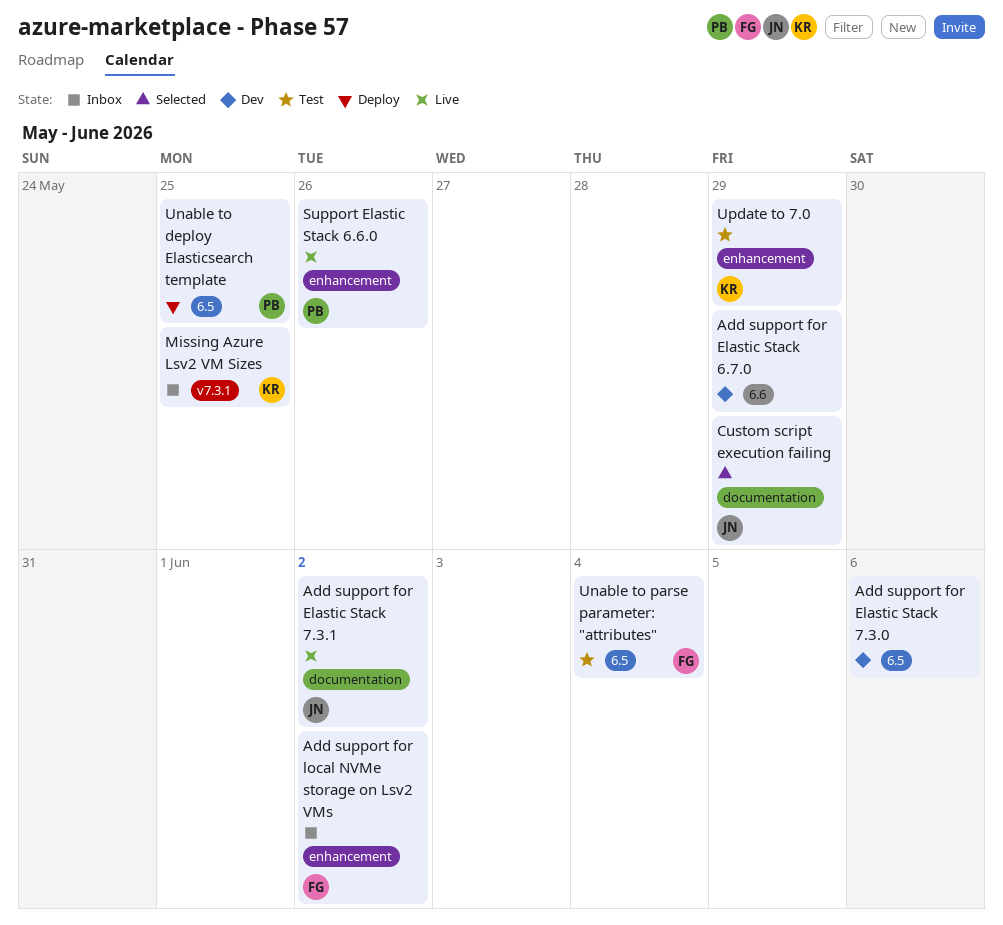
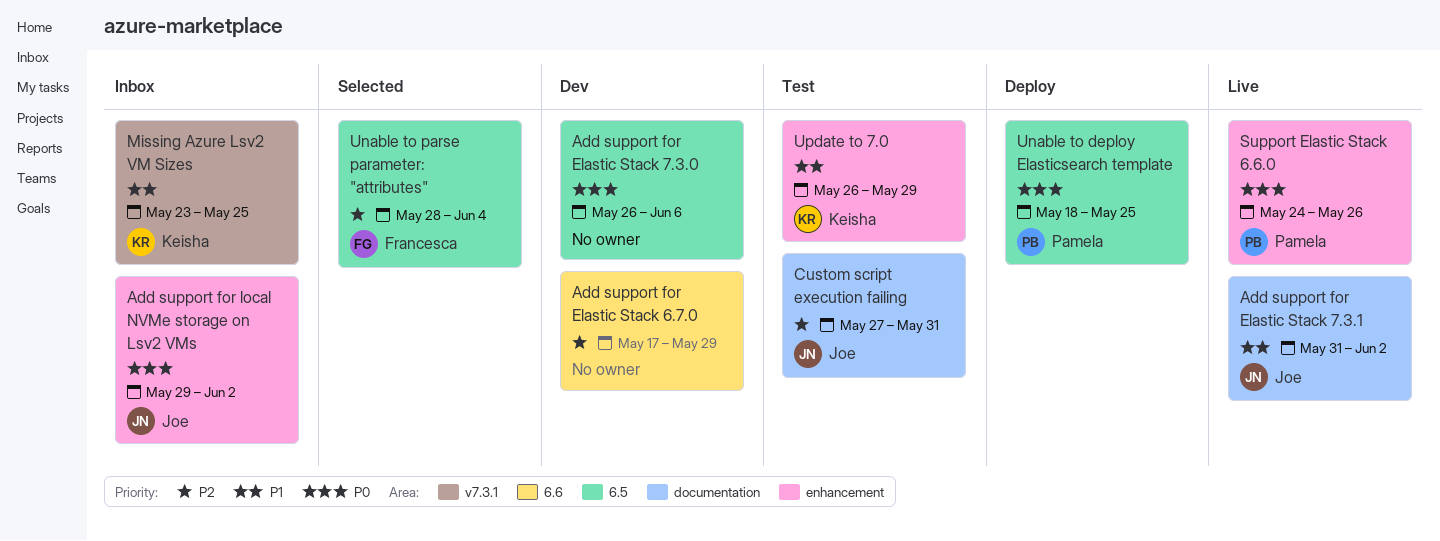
Add support for local NVMe storage on Lsv2 VMs, owner: Francesca -> Joe
Custom script execution failing, status: Selected -> Test
Custom script execution failing, due: May 29 -> May 31
Unable to parse parameter: "attributes", status: Test -> Selected

